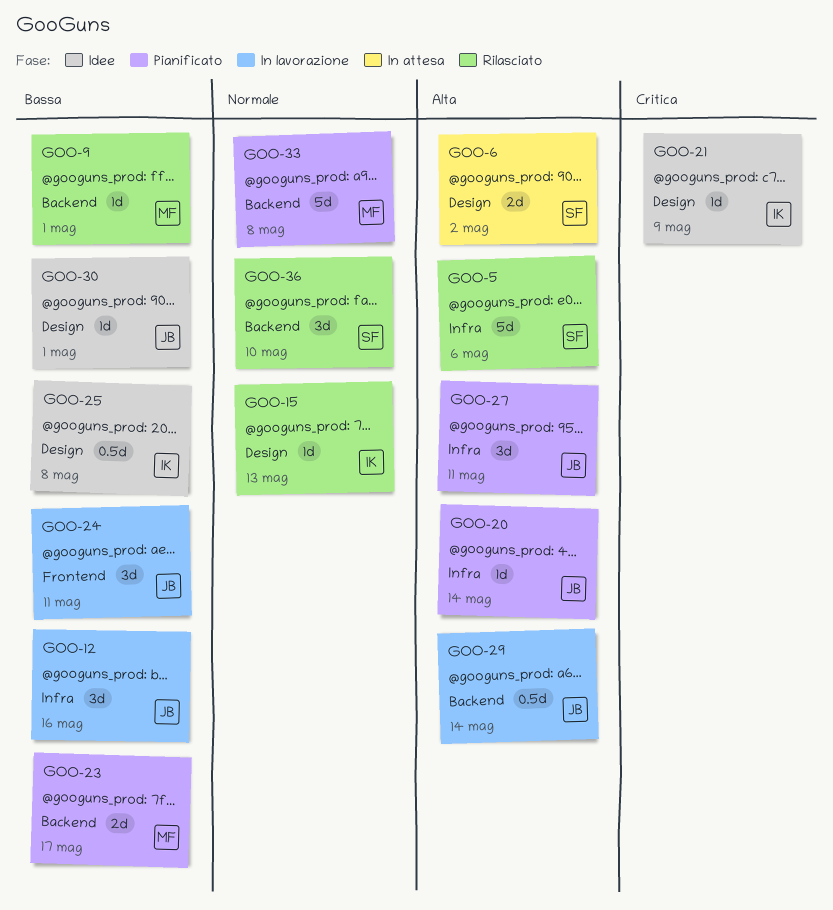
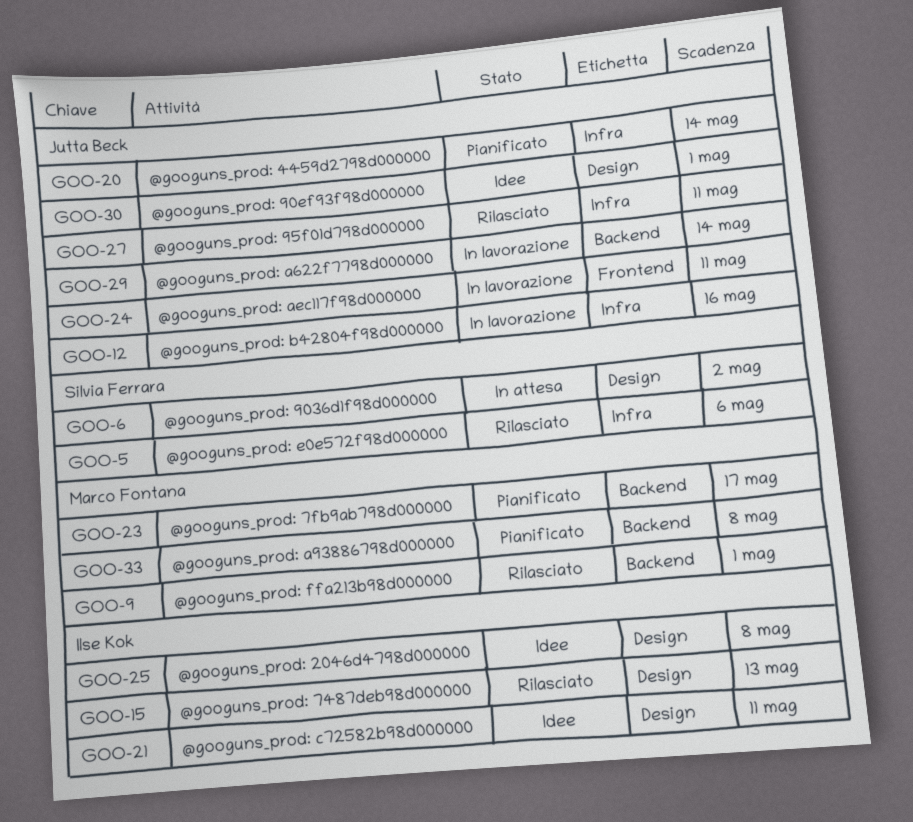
GOO-21, due: May 9 -> May 11
GOO-27, status: Pianificato -> Rilasciato
GOO-36: present -> none

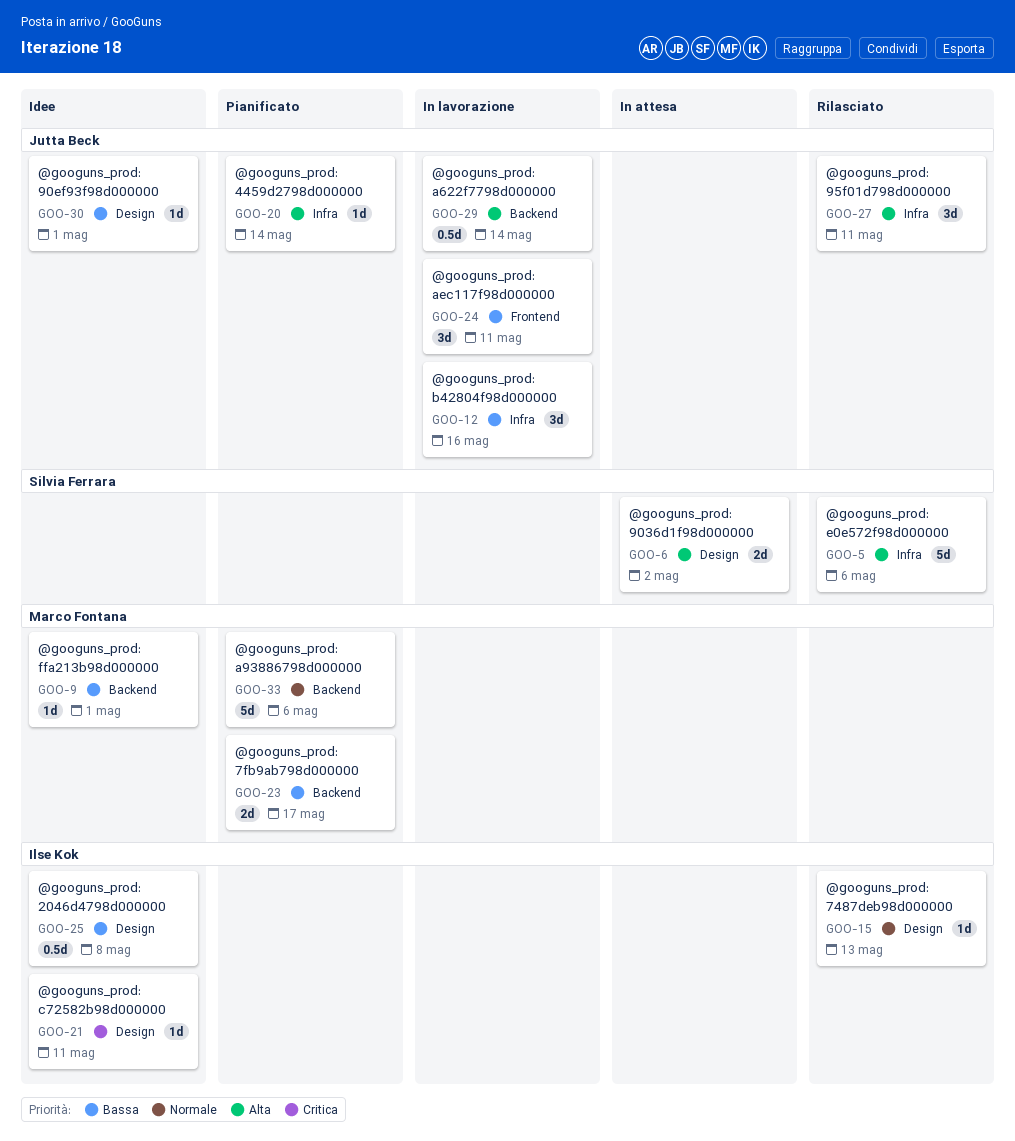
GOO-9, status: Rilasciato -> Idee
GOO-33, due: May 8 -> May 6

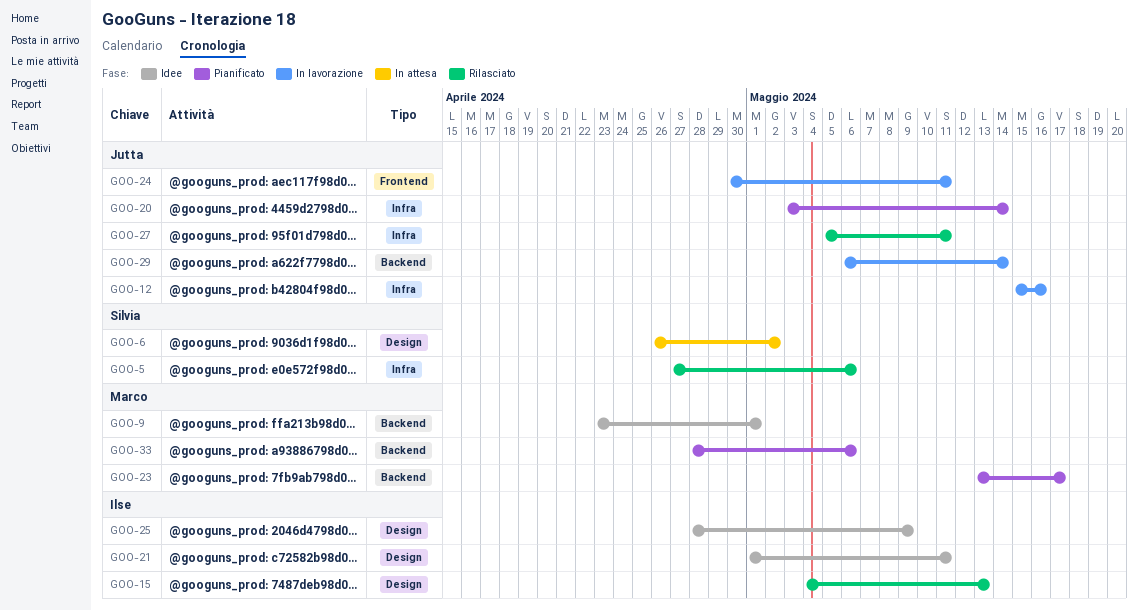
GOO-25, due: May 8 -> May 9
GOO-30: present -> none

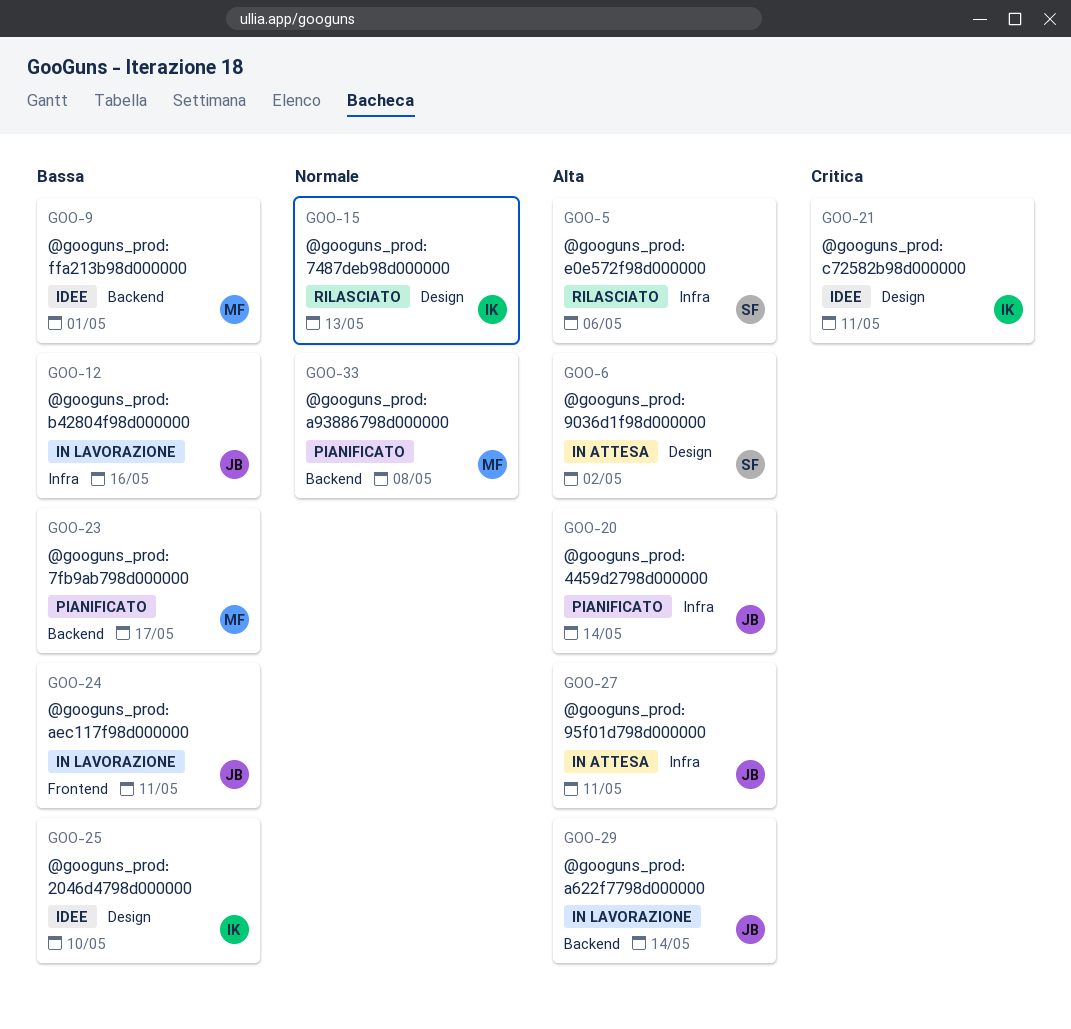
GOO-25, due: May 9 -> May 10
GOO-27, status: Rilasciato -> In attesa
GOO-33, due: May 6 -> May 8

